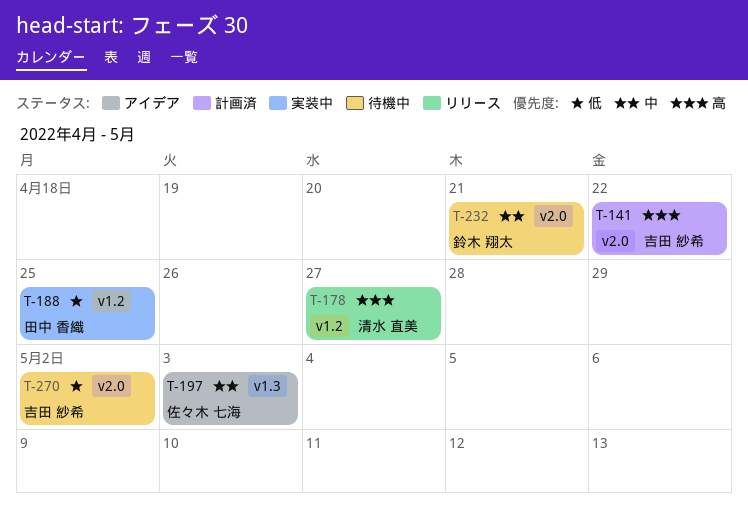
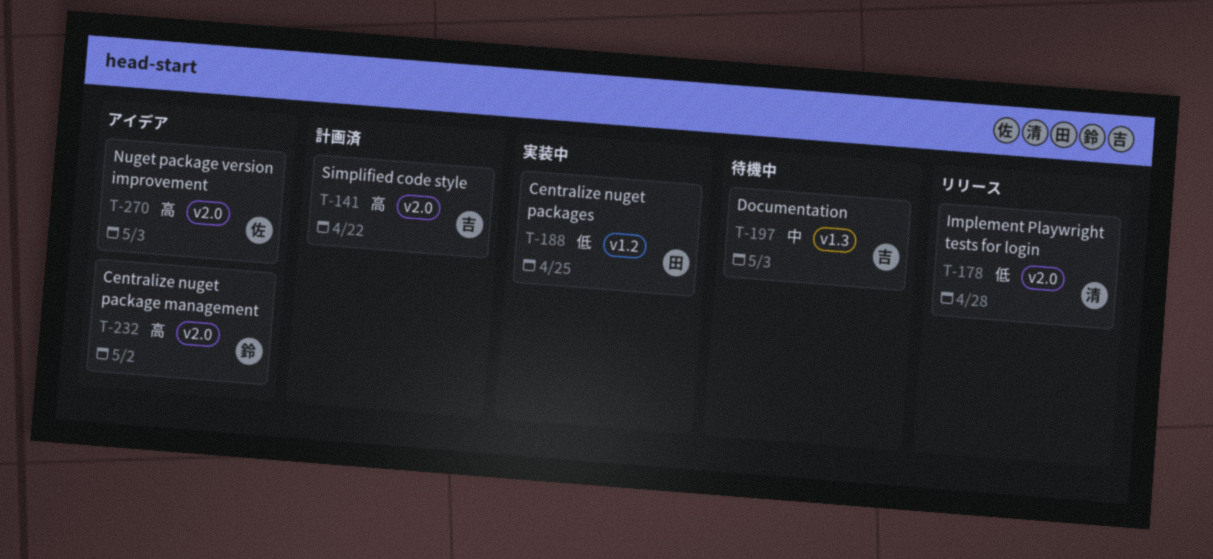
T-178, priority: 高 -> 低
T-178, label: v1.2 -> v2.0
T-178, due: Apr 27 -> Apr 28
T-197, status: アイデア -> 待機中
T-197, owner: 佐々木 七海 -> 吉田 紗希
T-232, status: 待機中 -> アイデア
T-232, priority: 中 -> 高
T-232, due: Apr 21 -> May 2
T-270, status: 待機中 -> アイデア
T-270, owner: 吉田 紗希 -> 佐々木 七海
T-270, priority: 低 -> 高
T-270, due: May 2 -> May 3

